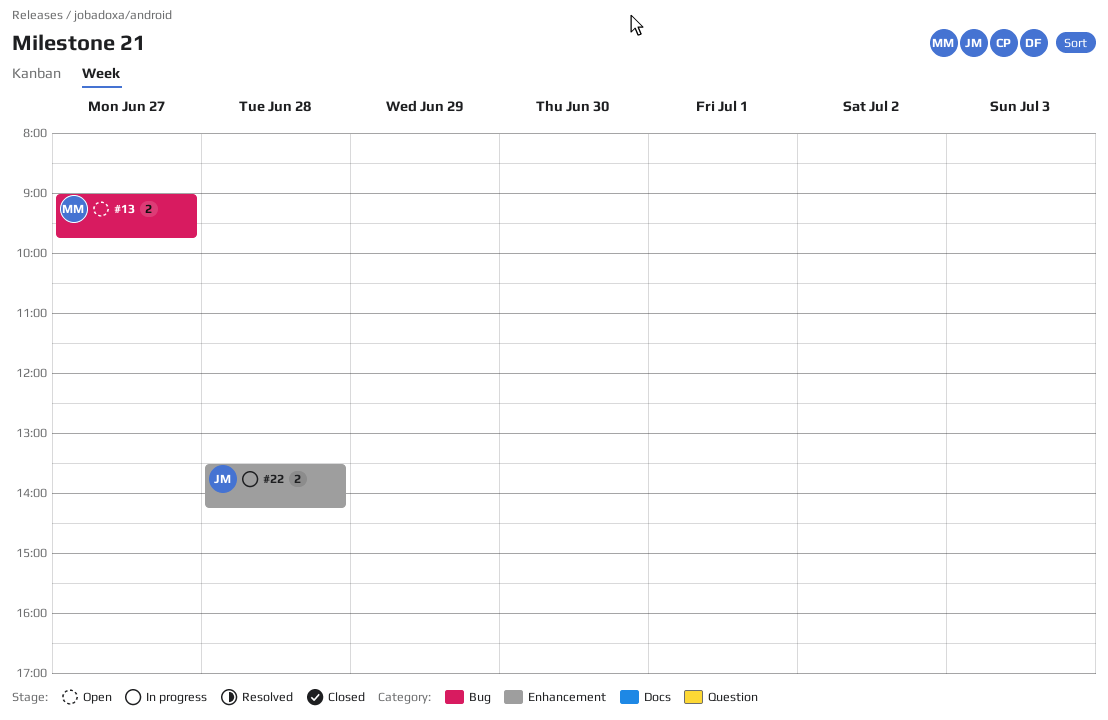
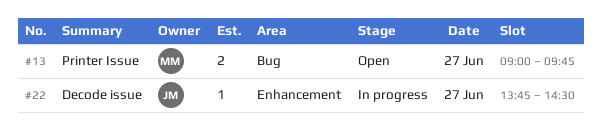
#22, estimate: 2 -> 1
#22, day: Jun 28 -> Jun 27
#22, begins: 13:30 -> 13:45
#22, ends: 14:15 -> 14:30

